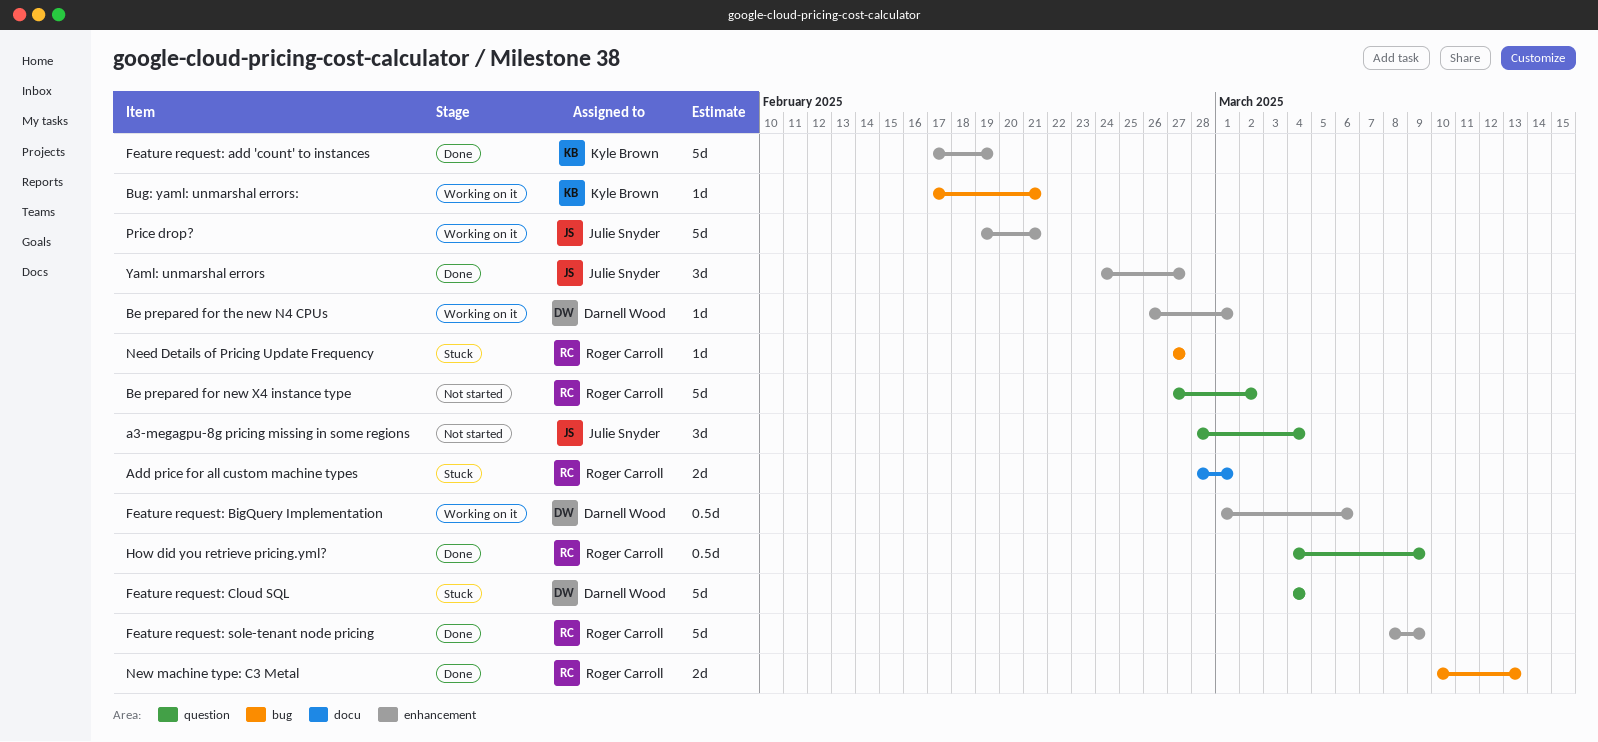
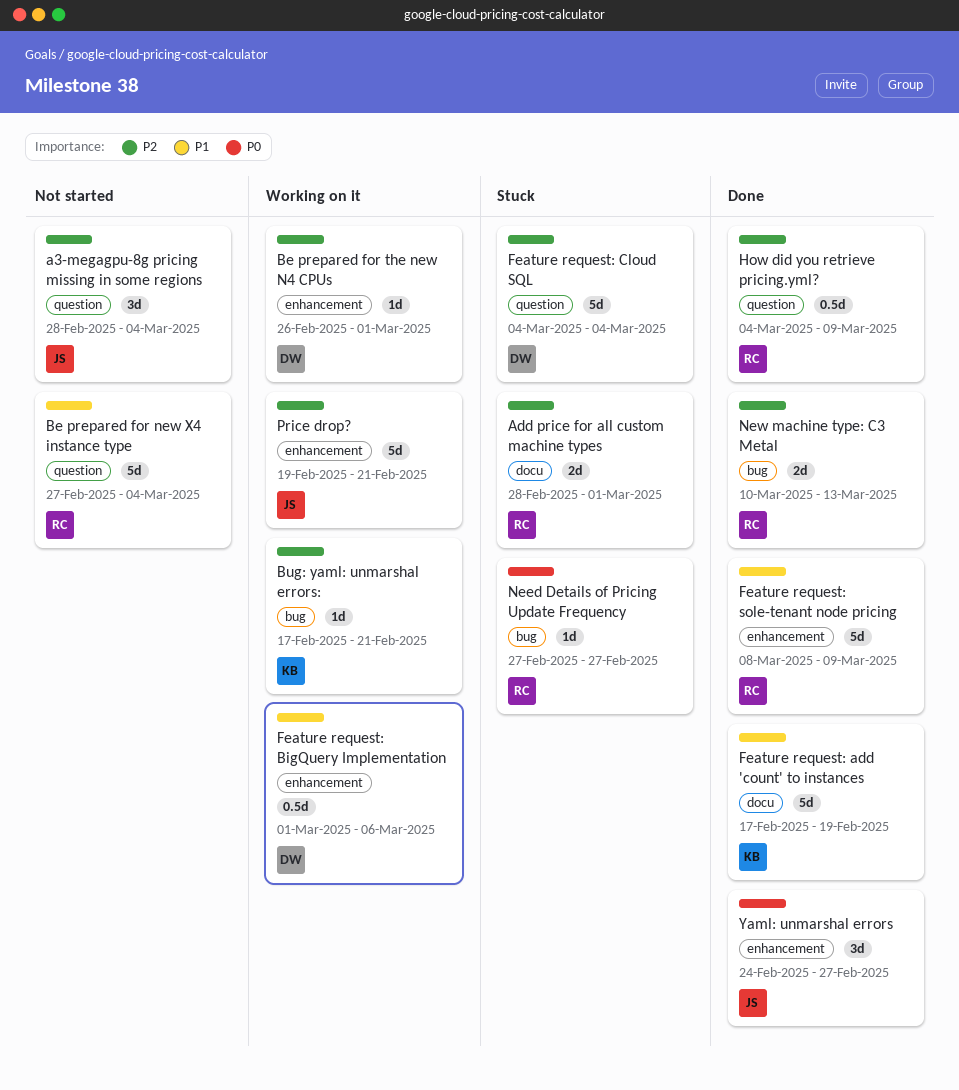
Be prepared for new X4 instance type, due: Mar 2 -> Mar 4
Feature request: add 'count' to instances, label: enhancement -> docu

